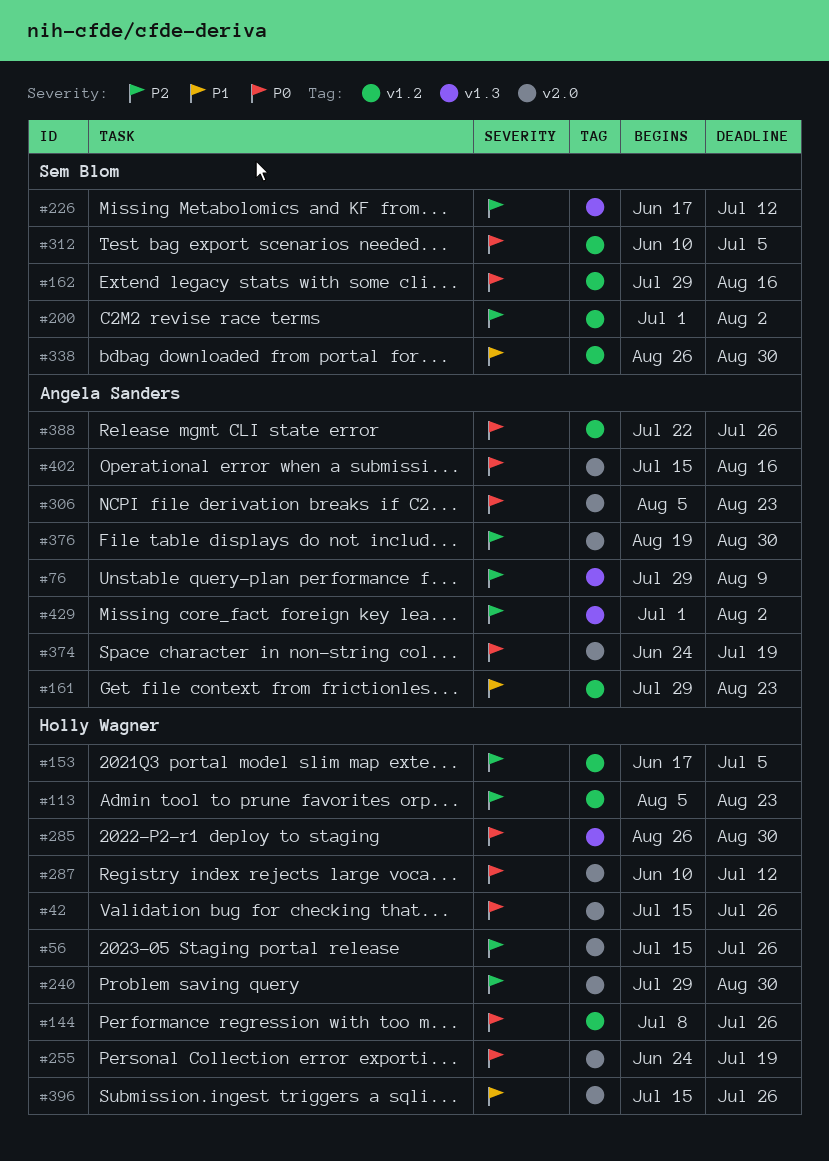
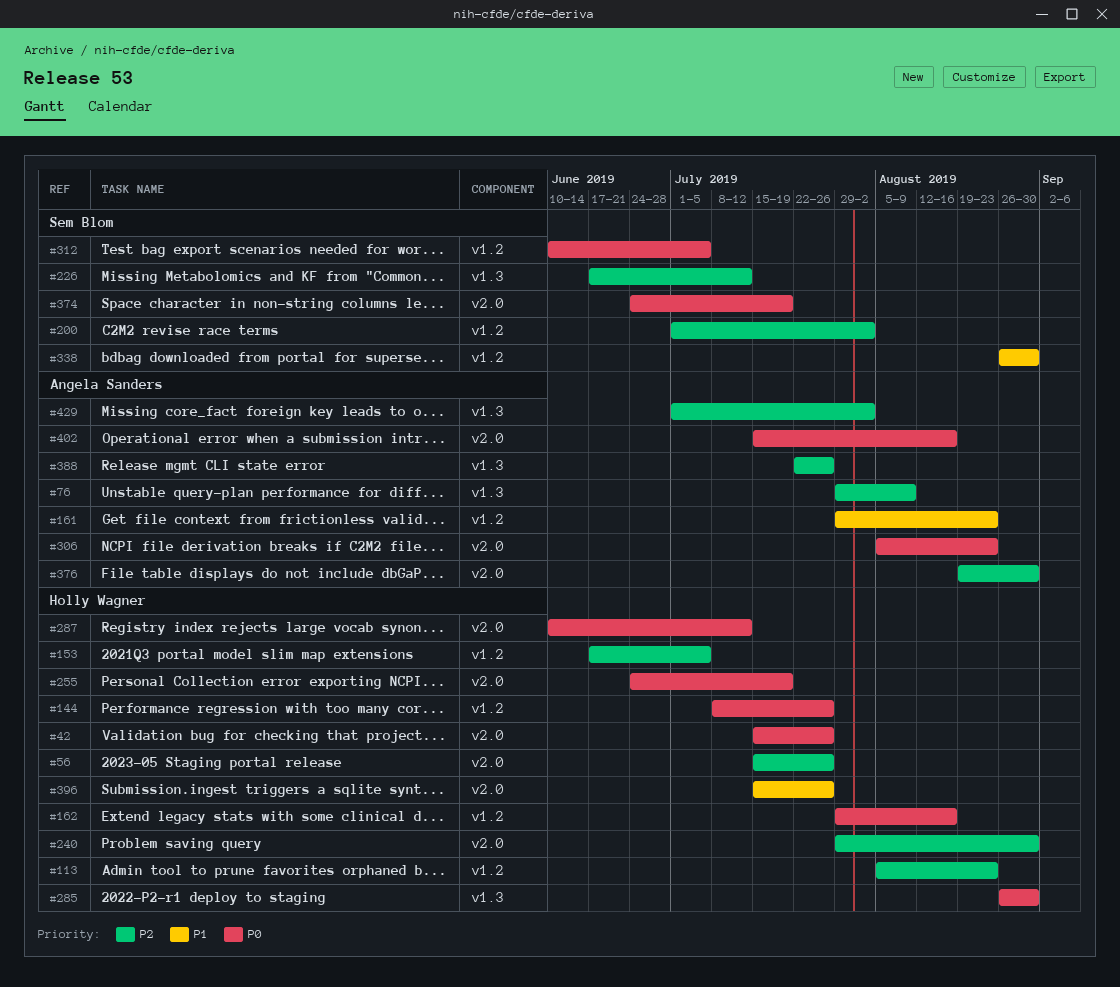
#162, owner: Sem Blom -> Holly Wagner
#374, owner: Angela Sanders -> Sem Blom
#388, priority: P0 -> P2
#388, label: v1.2 -> v1.3

